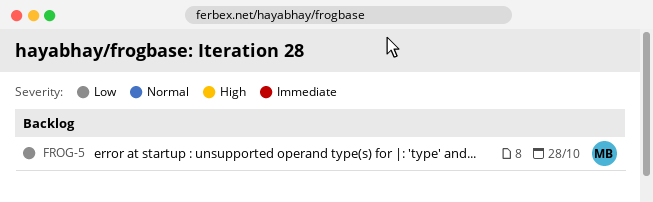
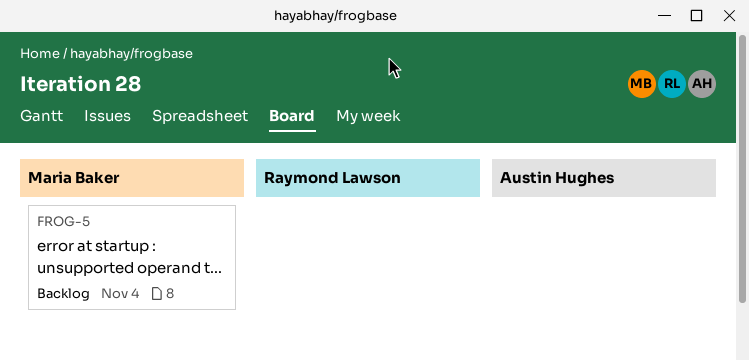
FROG-5, due: Oct 28 -> Nov 4

